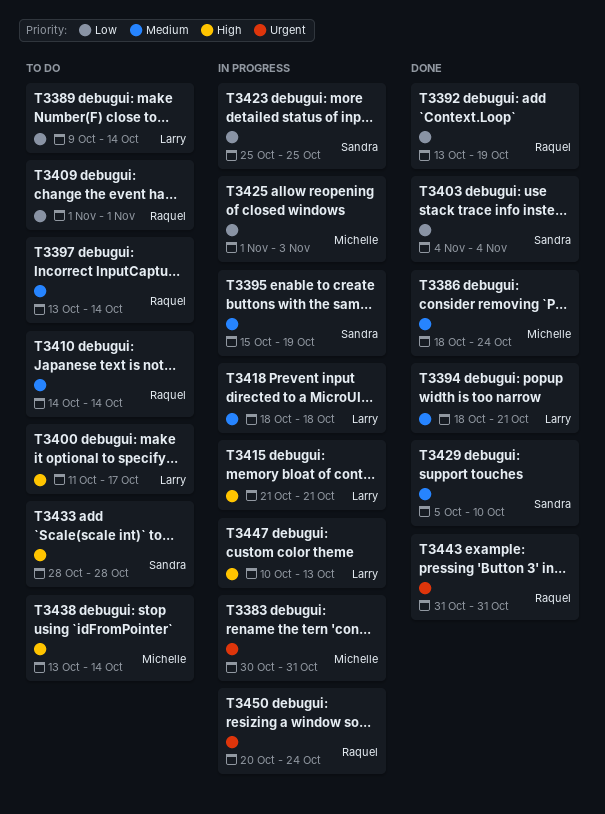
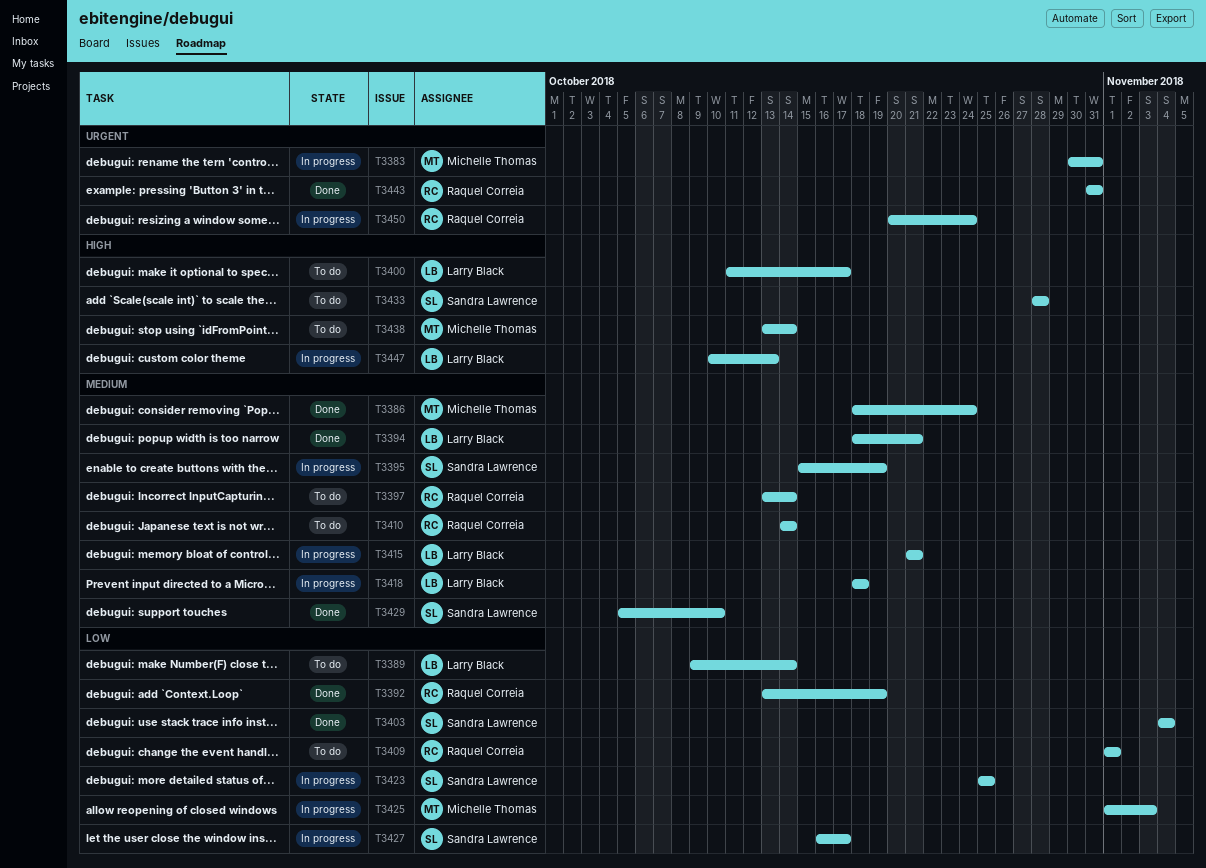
T3415, priority: High -> Medium
T3427: none -> present

